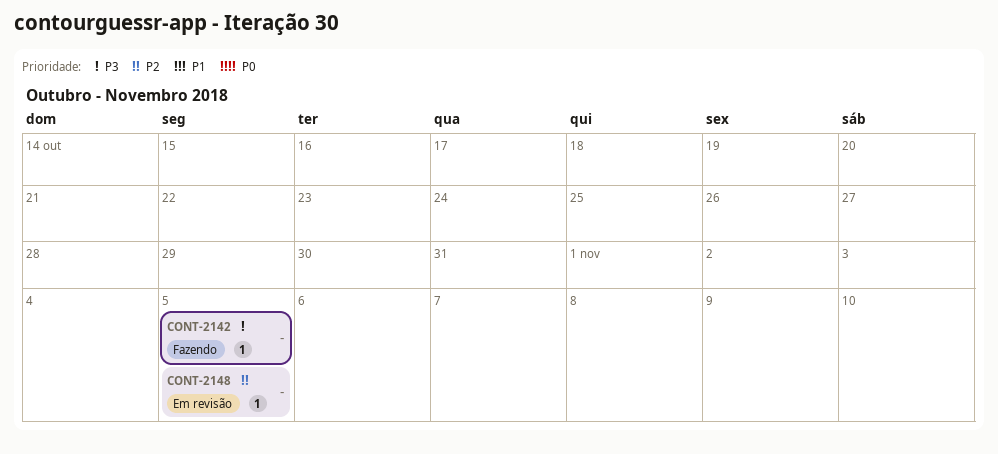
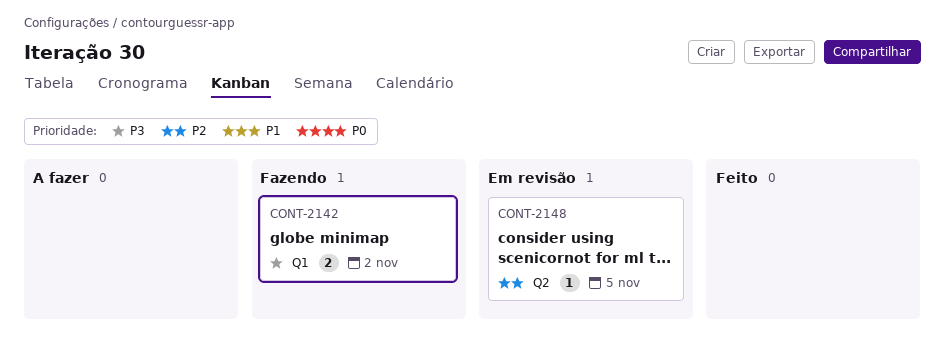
CONT-2142, estimate: 1 -> 2
CONT-2142, due: Nov 5 -> Nov 2

